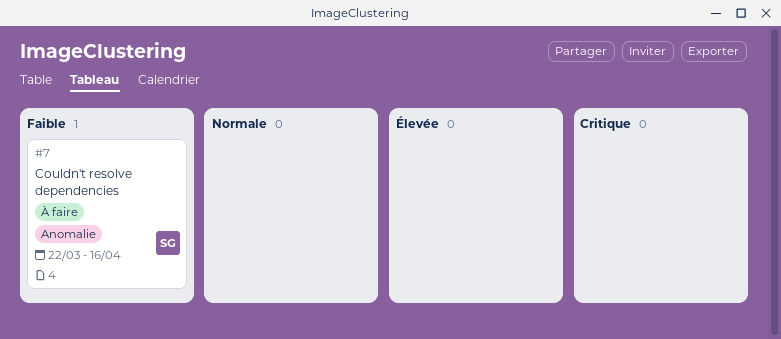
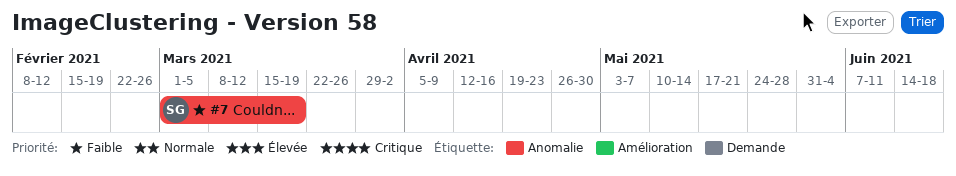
#7, start: Mar 22 -> Mar 1
#7, due: Apr 16 -> Mar 19

